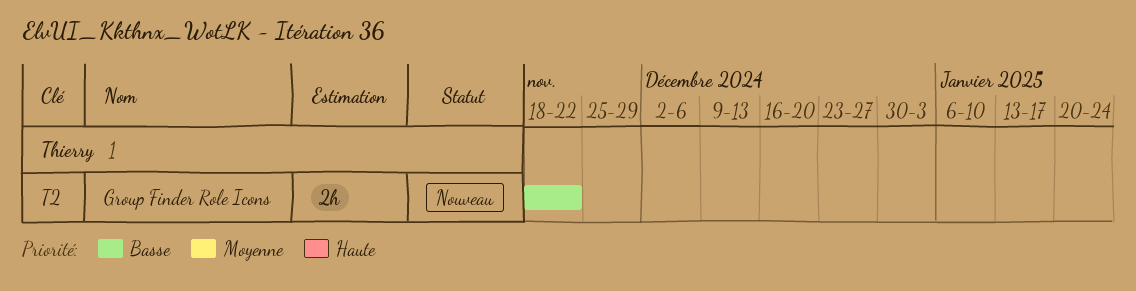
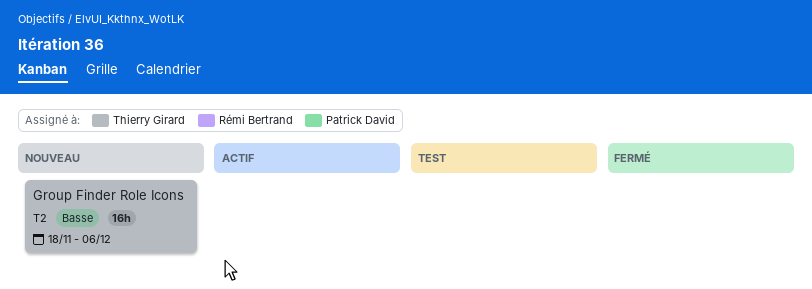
T2, estimate: 2h -> 16h
T2, due: Nov 22 -> Dec 6

